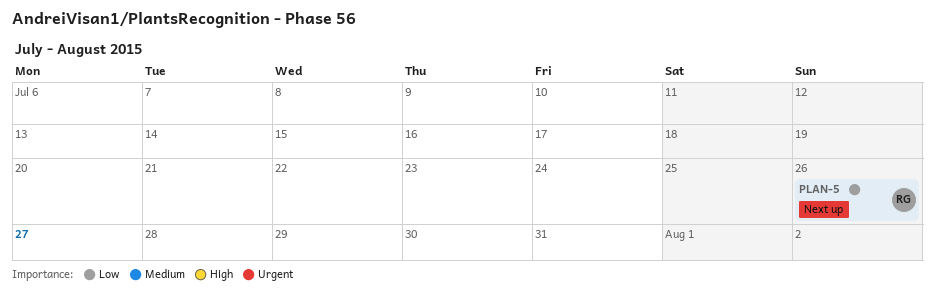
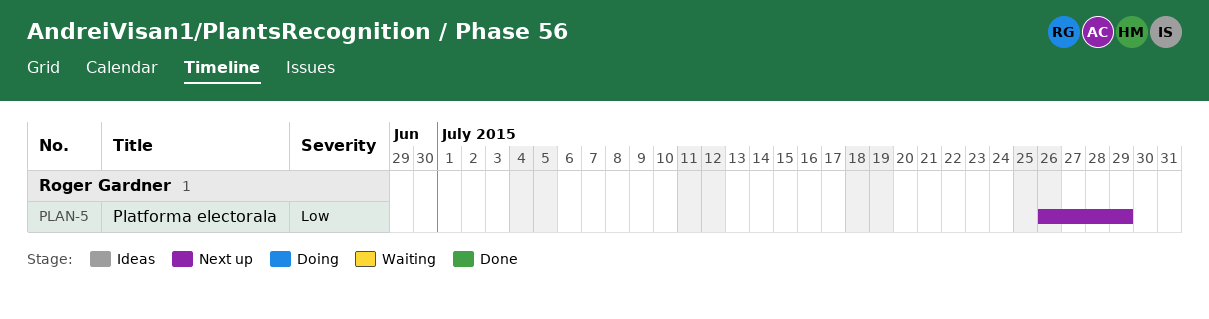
PLAN-5, due: Jul 26 -> Jul 29

